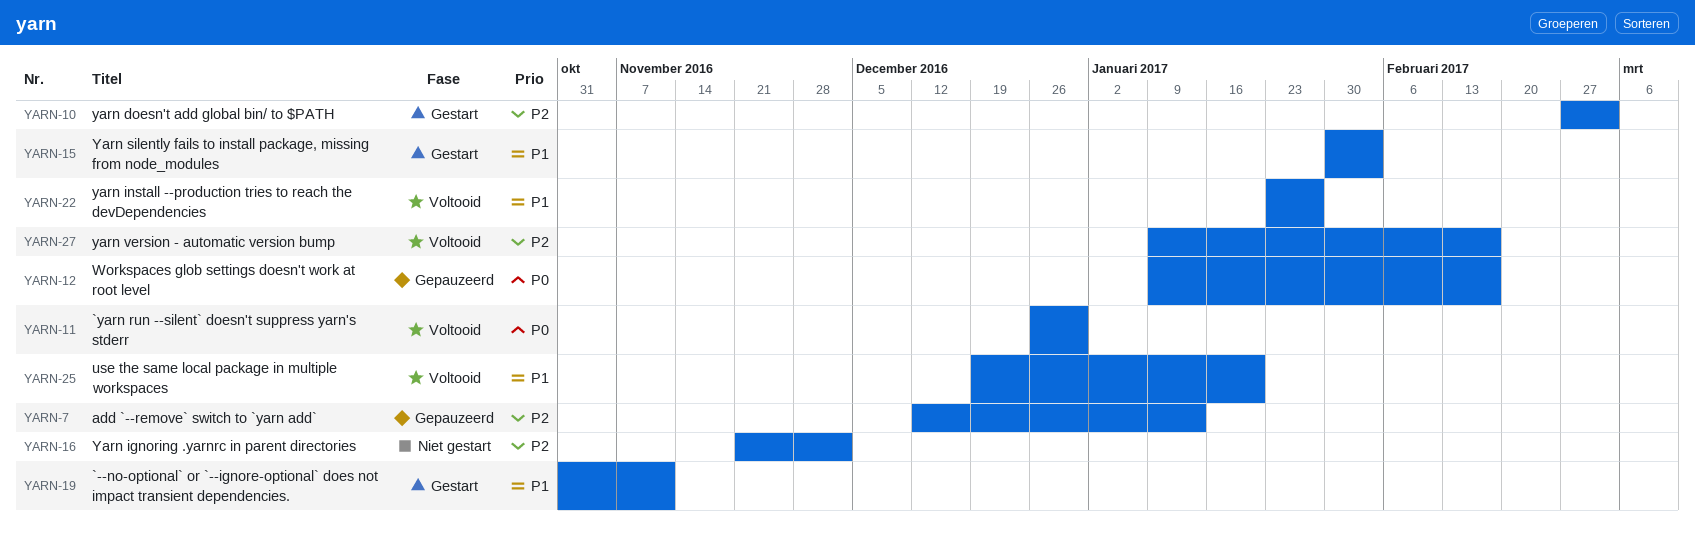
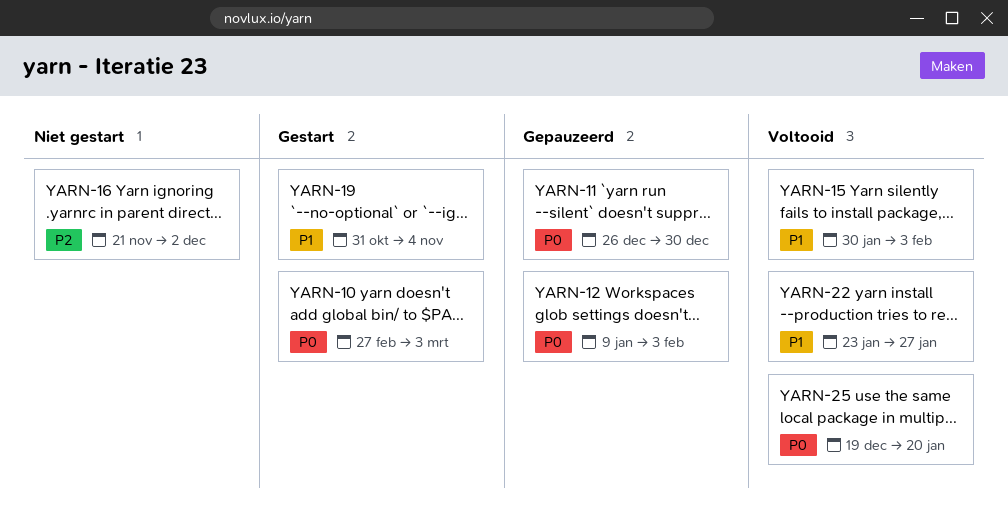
YARN-7: present -> none
YARN-10, priority: P2 -> P0
YARN-11, status: Voltooid -> Gepauzeerd
YARN-12, due: Feb 17 -> Feb 3
YARN-15, status: Gestart -> Voltooid
YARN-19, due: Nov 11 -> Nov 4
YARN-25, priority: P1 -> P0
YARN-27: present -> none

